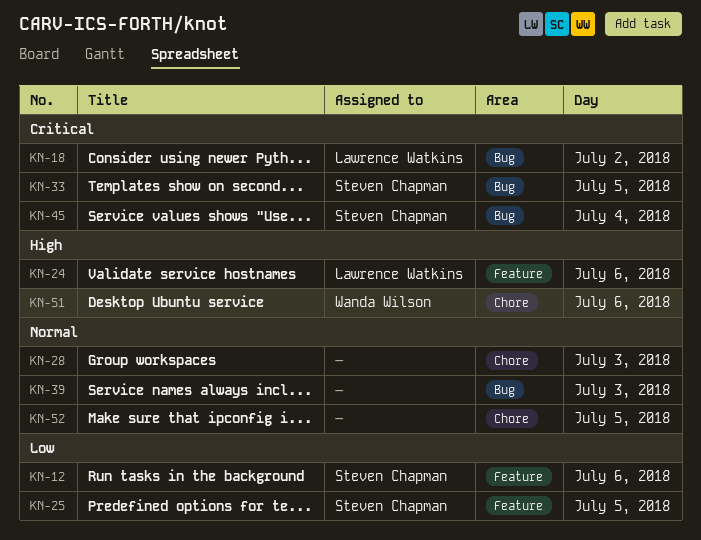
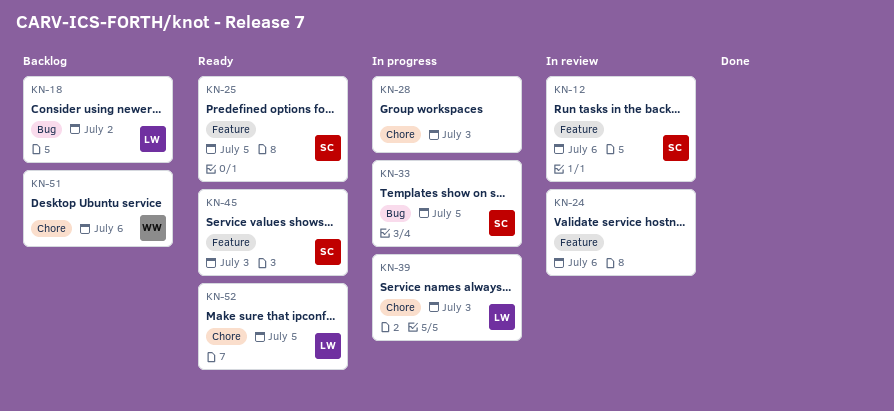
KN-24, owner: Lawrence Watkins -> none
KN-39, owner: none -> Lawrence Watkins
KN-39, label: Bug -> Chore
KN-45, label: Bug -> Feature
KN-45, day: Jul 4 -> Jul 3
KN-52, owner: none -> Lawrence Watkins

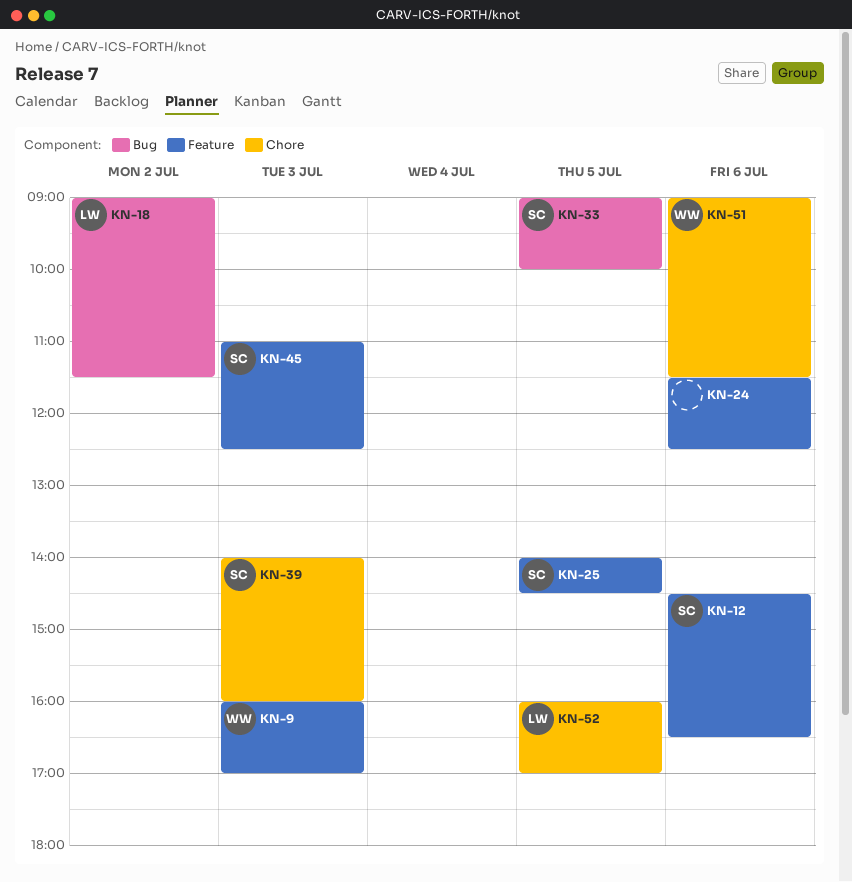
KN-9: none -> present
KN-28: present -> none
KN-39, owner: LW -> SC

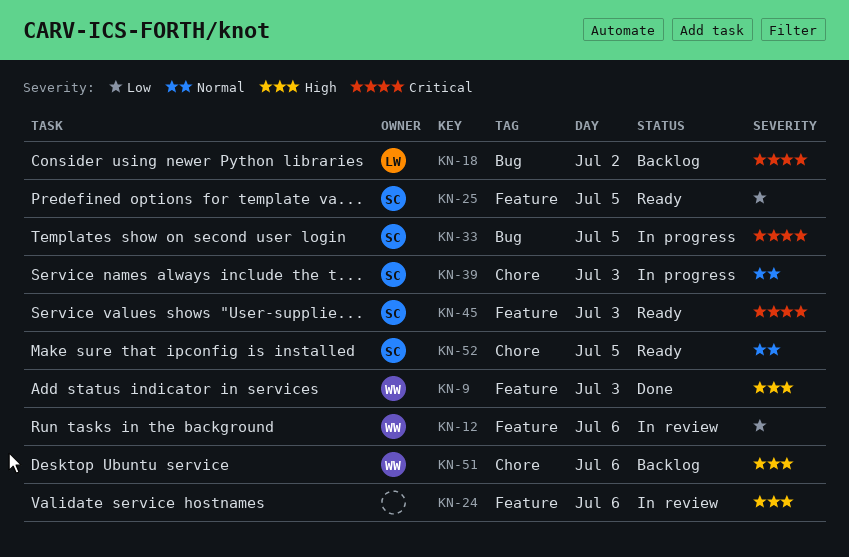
KN-12, owner: SC -> WW
KN-52, owner: LW -> SC

